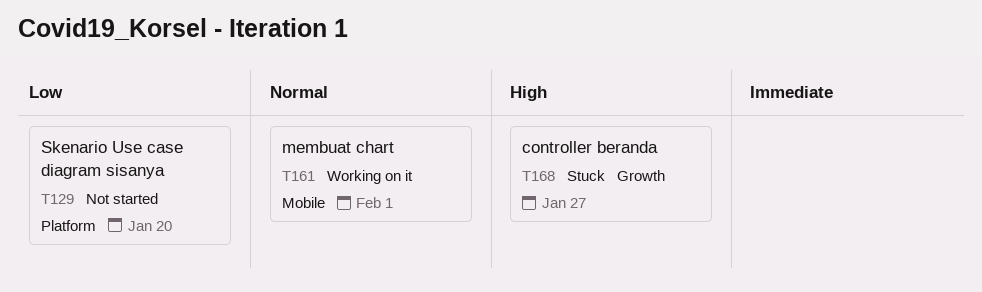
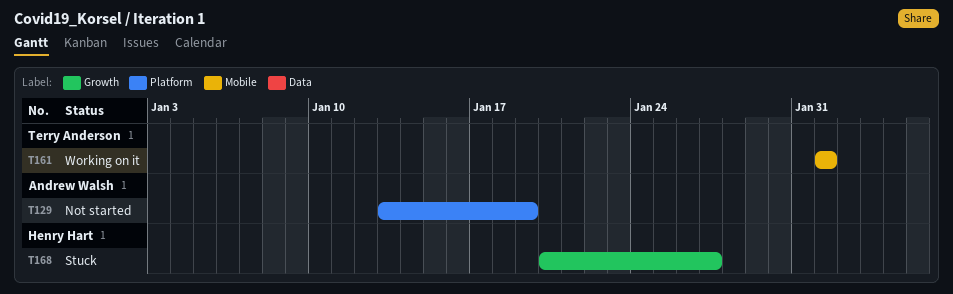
T129, due: Jan 20 -> Jan 19

